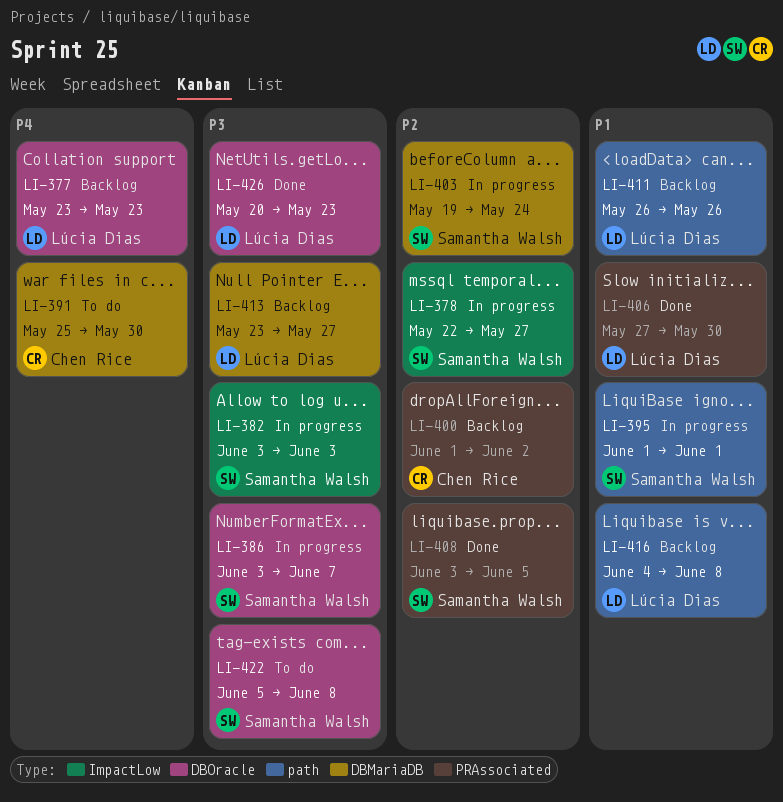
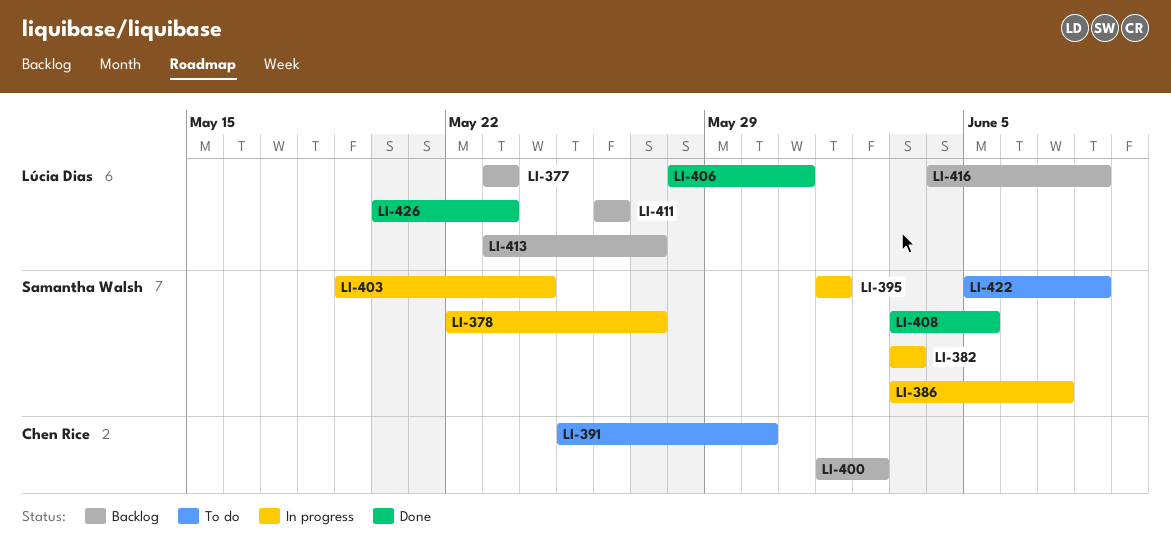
LI-406, start: May 27 -> May 28
LI-406, due: May 30 -> May 31

